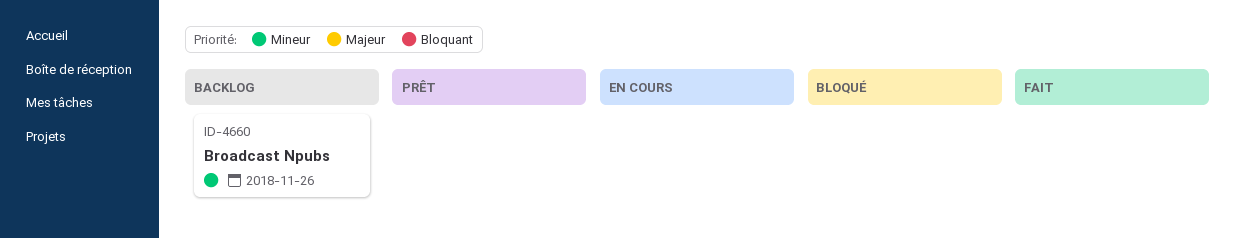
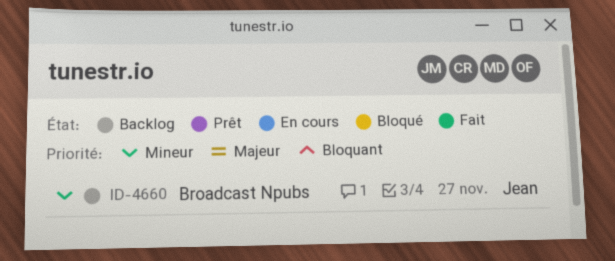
ID-4660, due: Nov 26 -> Nov 27

